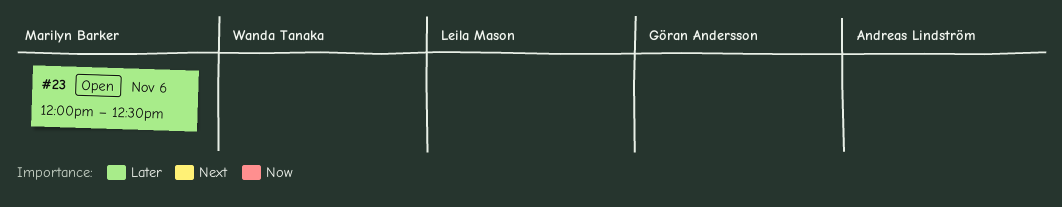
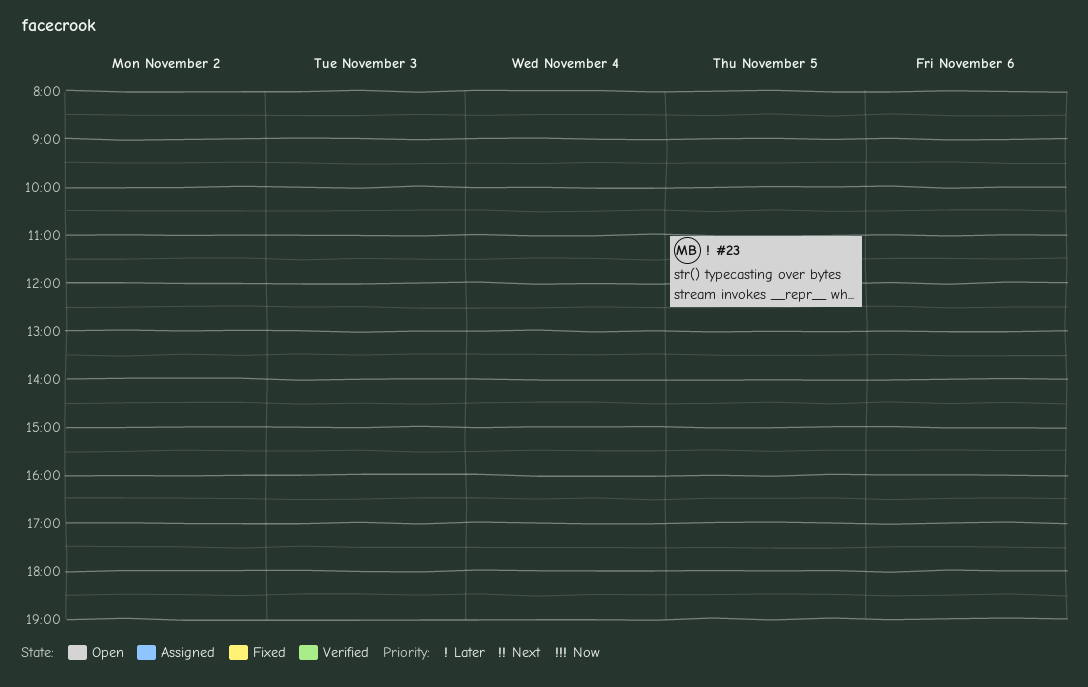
#23, day: Nov 6 -> Nov 5
#23, begins: 12:00 -> 11:00

